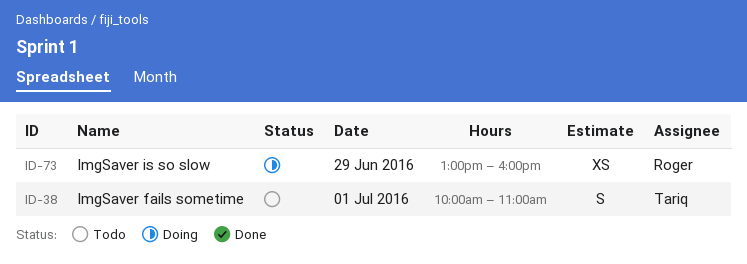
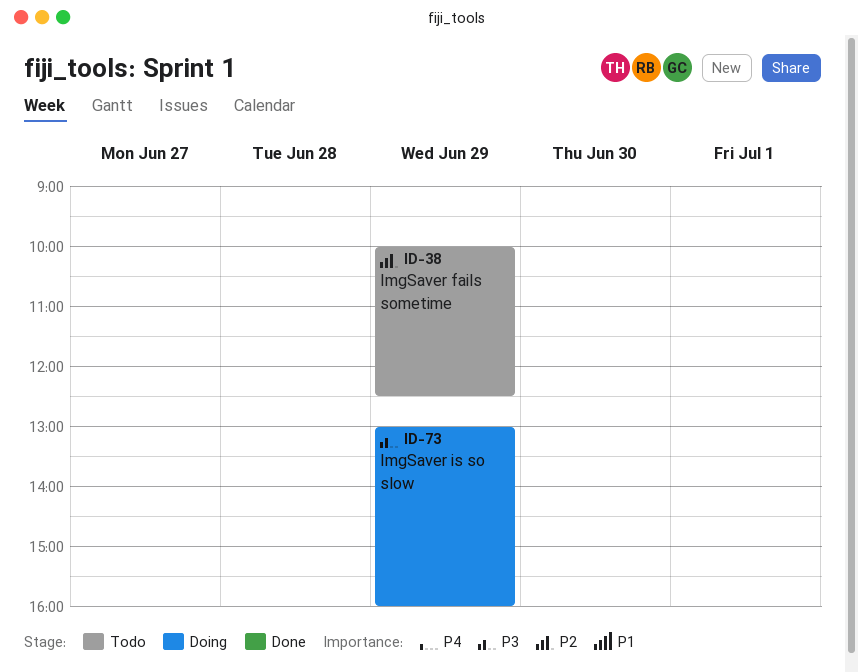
ID-38, day: Jul 1 -> Jun 29
ID-38, ends: 11:00 -> 12:30

